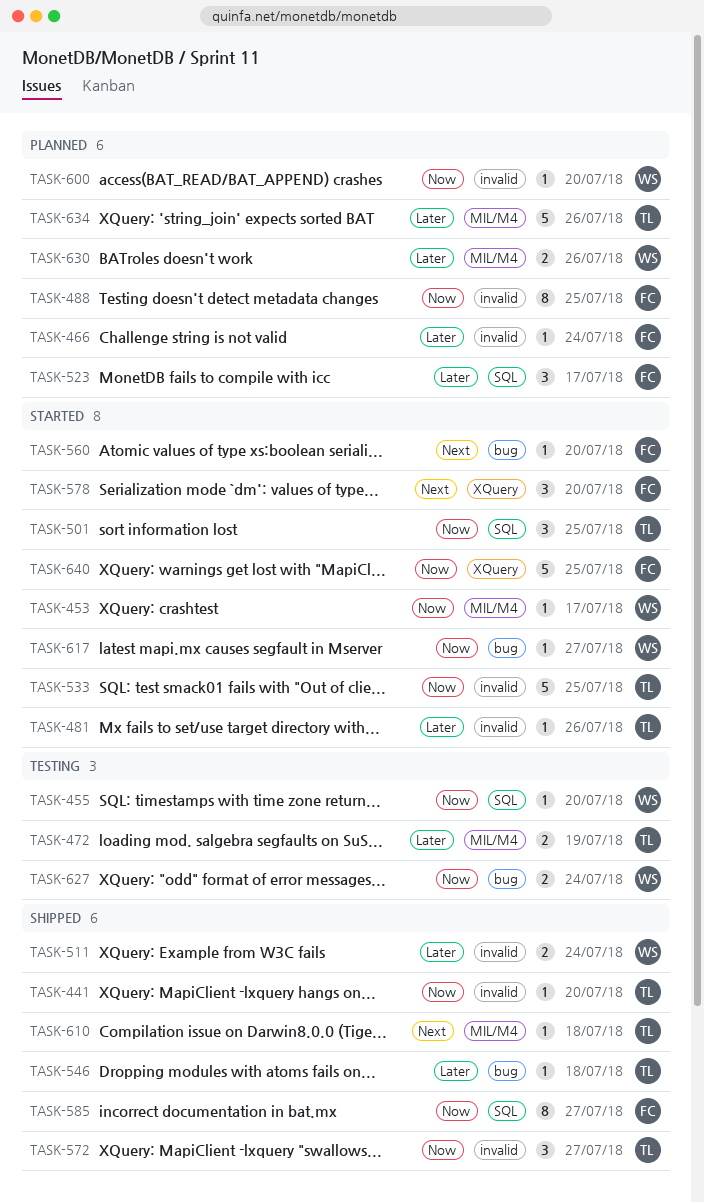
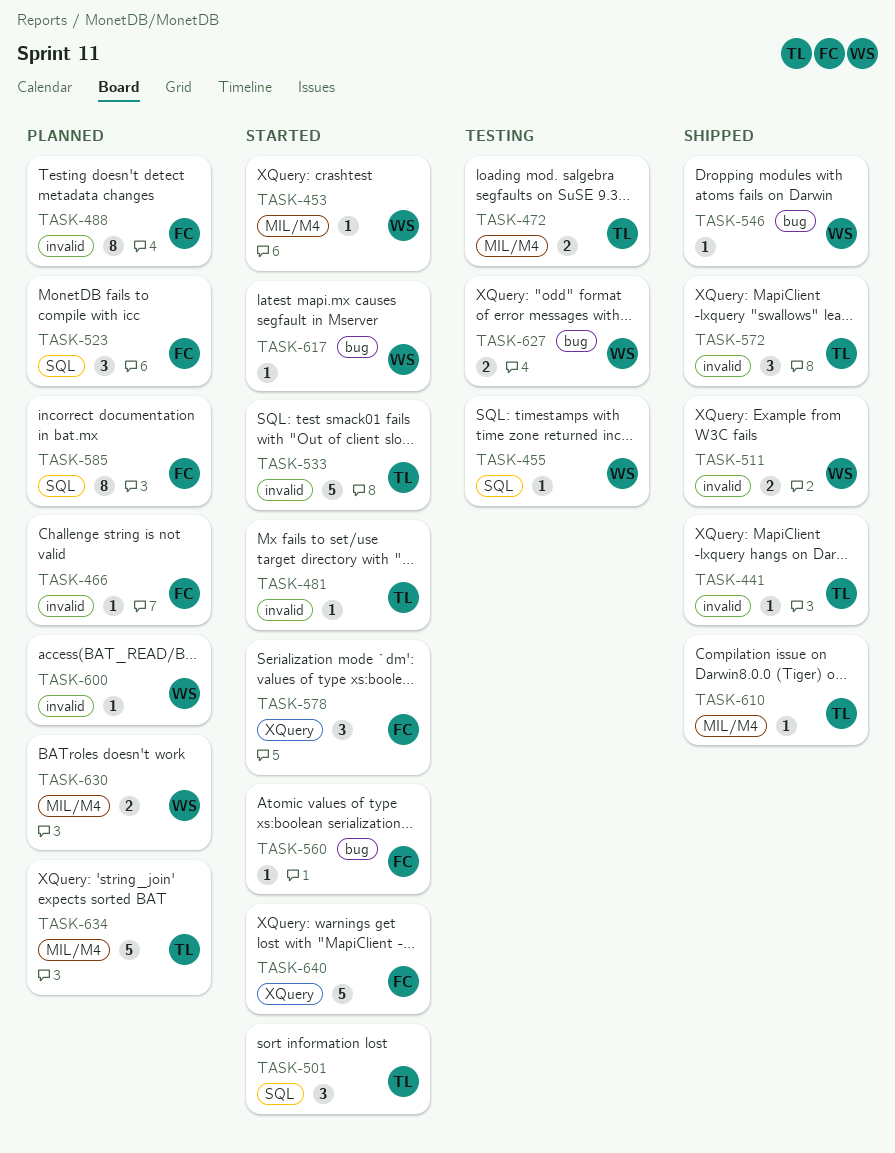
TASK-546, owner: TL -> WS
TASK-585, status: Shipped -> Planned

